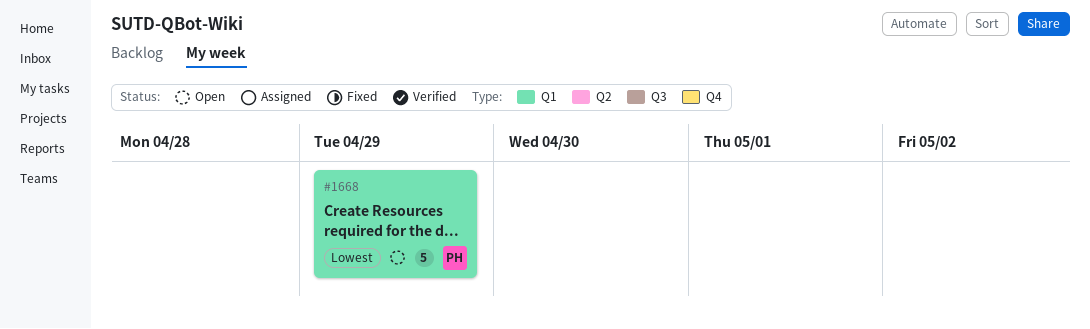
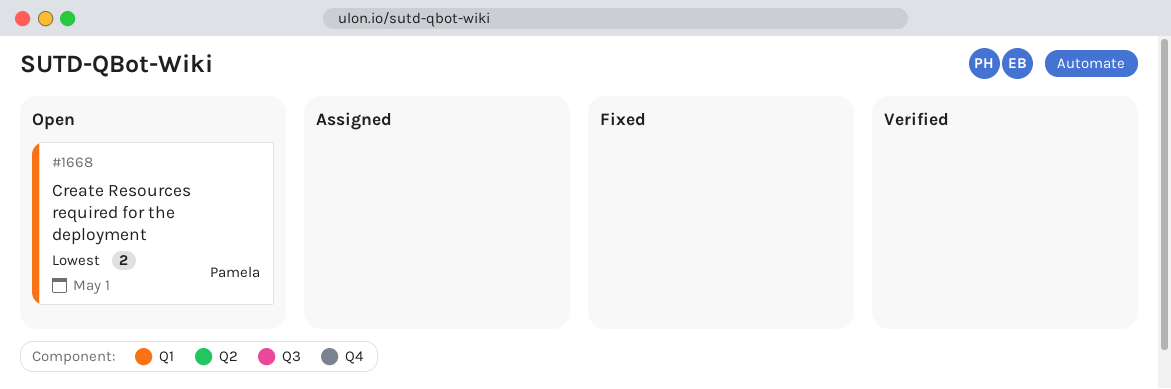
#1668, estimate: 5 -> 2
#1668, due: Apr 29 -> May 1

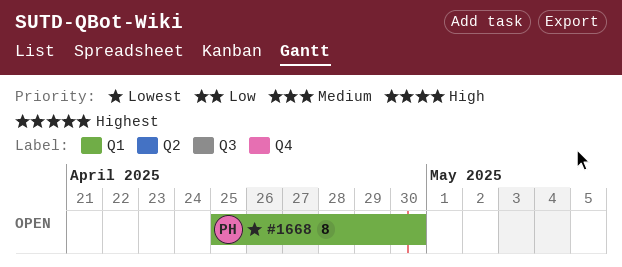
#1668, estimate: 2 -> 8
#1668, due: May 1 -> Apr 30

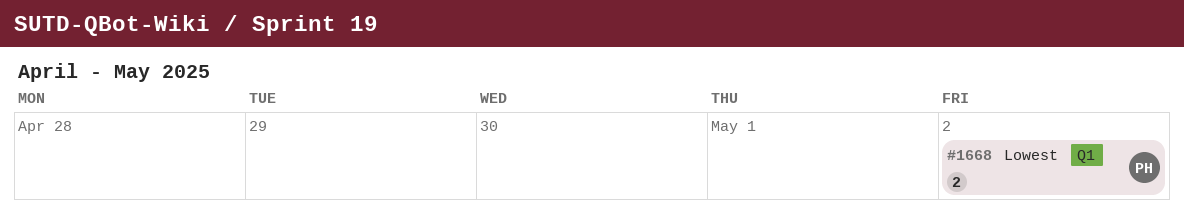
#1668, estimate: 8 -> 2
#1668, due: Apr 30 -> May 2

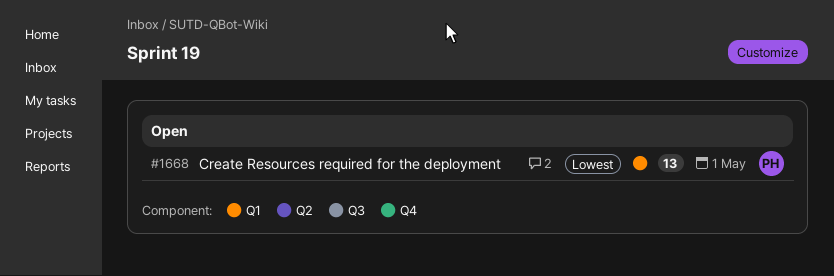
#1668, estimate: 2 -> 13
#1668, due: May 2 -> May 1

